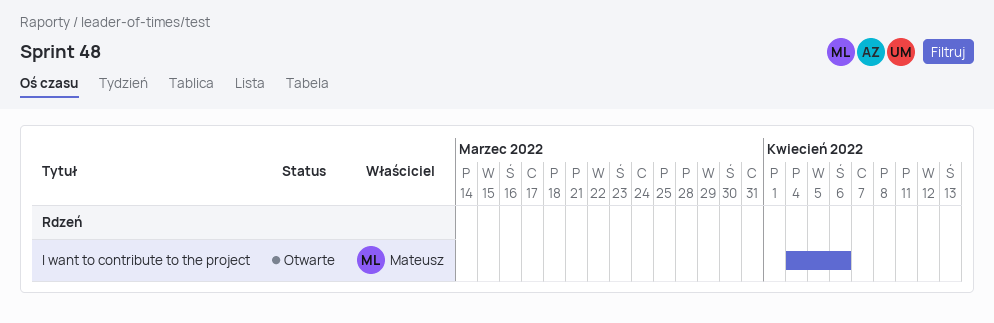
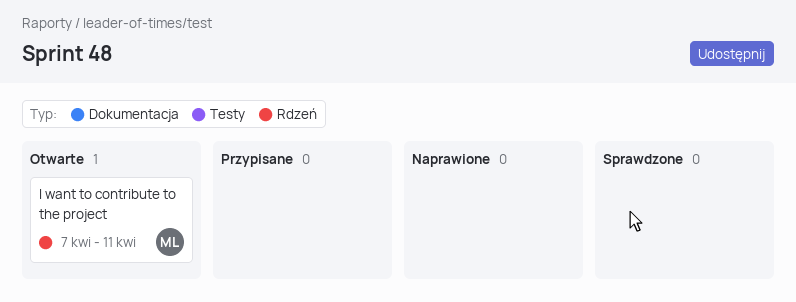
I want to contribute to the project, start: Apr 4 -> Apr 7
I want to contribute to the project, due: Apr 6 -> Apr 11

